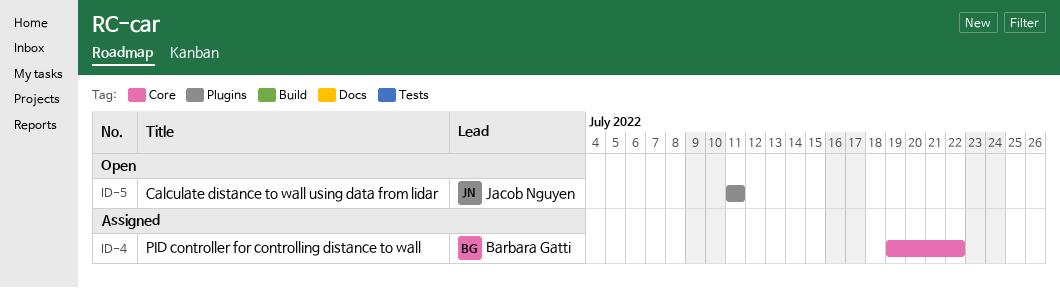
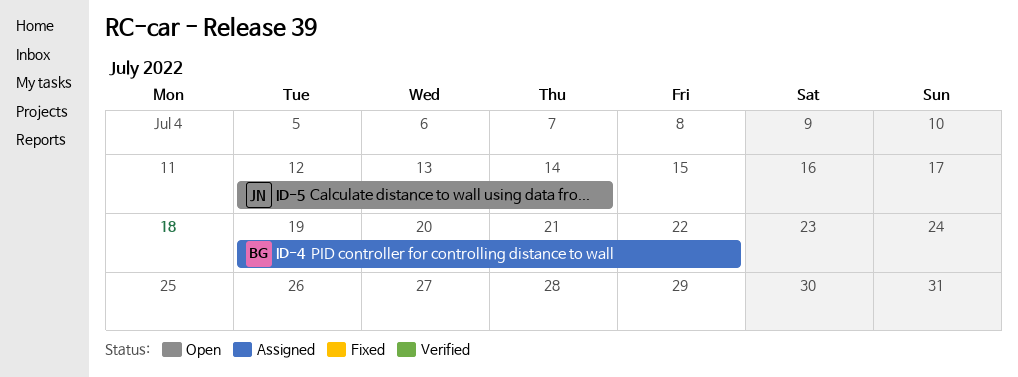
ID-5, start: Jul 11 -> Jul 12
ID-5, due: Jul 11 -> Jul 14

